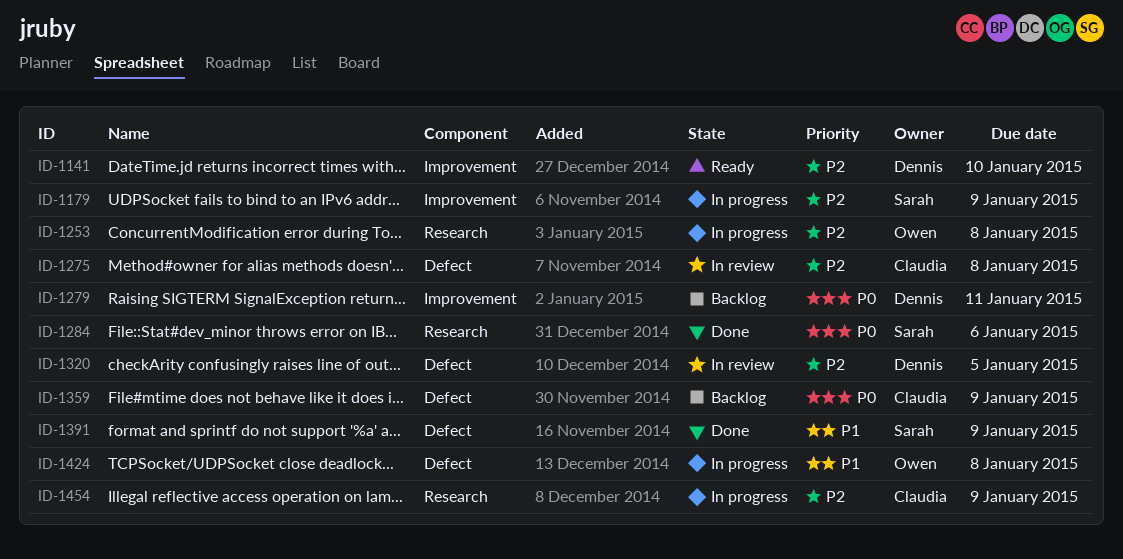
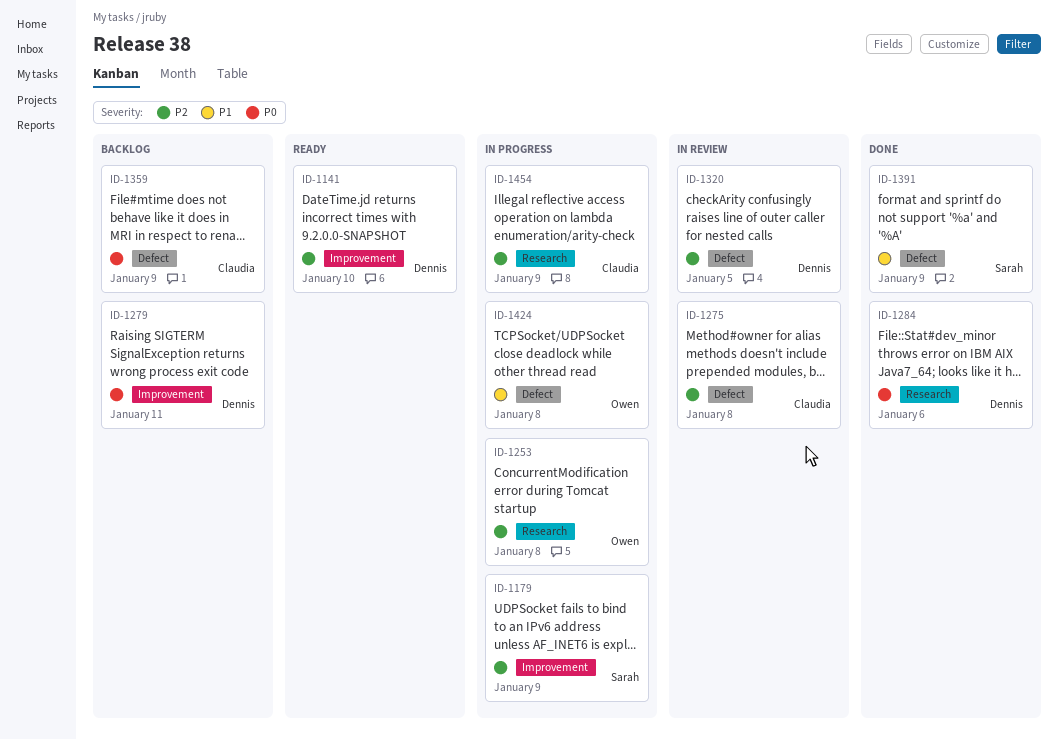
ID-1284, owner: Sarah -> Dennis

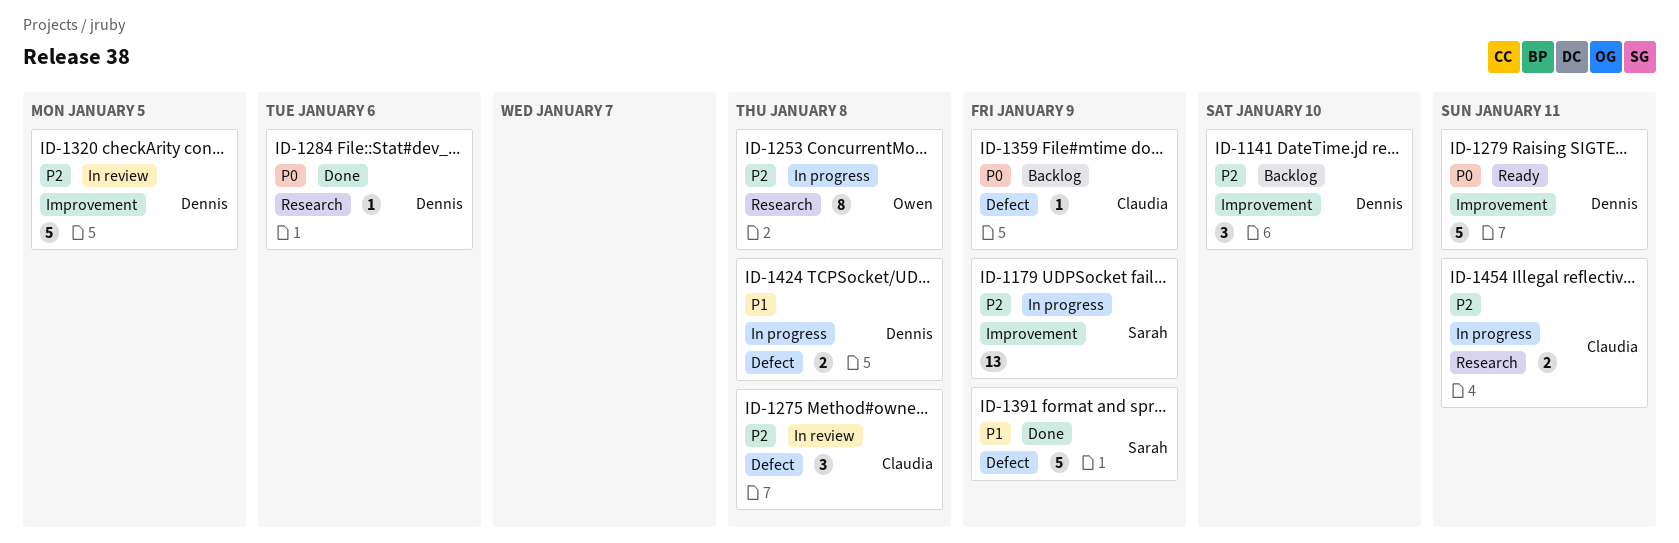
ID-1141, status: Ready -> Backlog
ID-1279, status: Backlog -> Ready
ID-1320, label: Defect -> Improvement
ID-1424, owner: Owen -> Dennis
ID-1454, due: Jan 9 -> Jan 11

